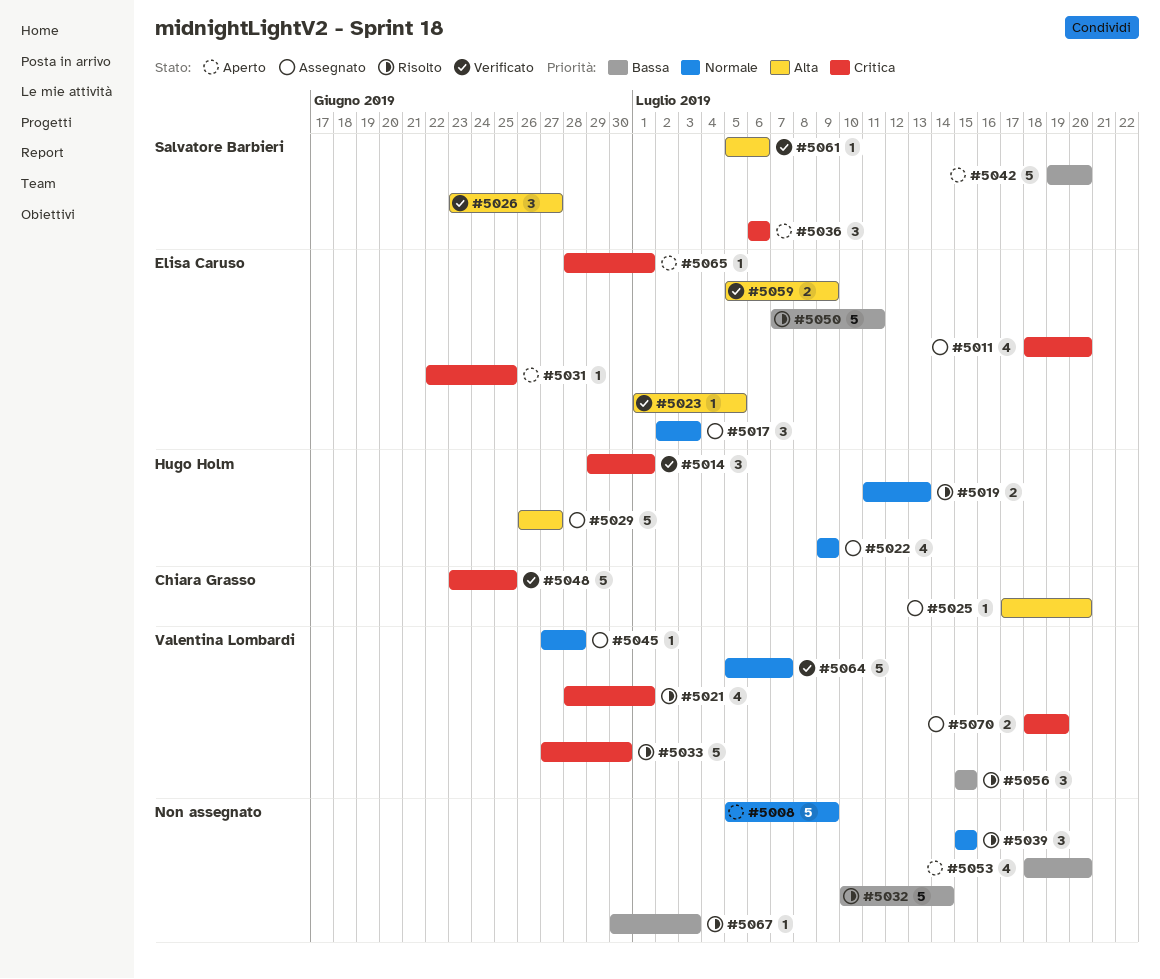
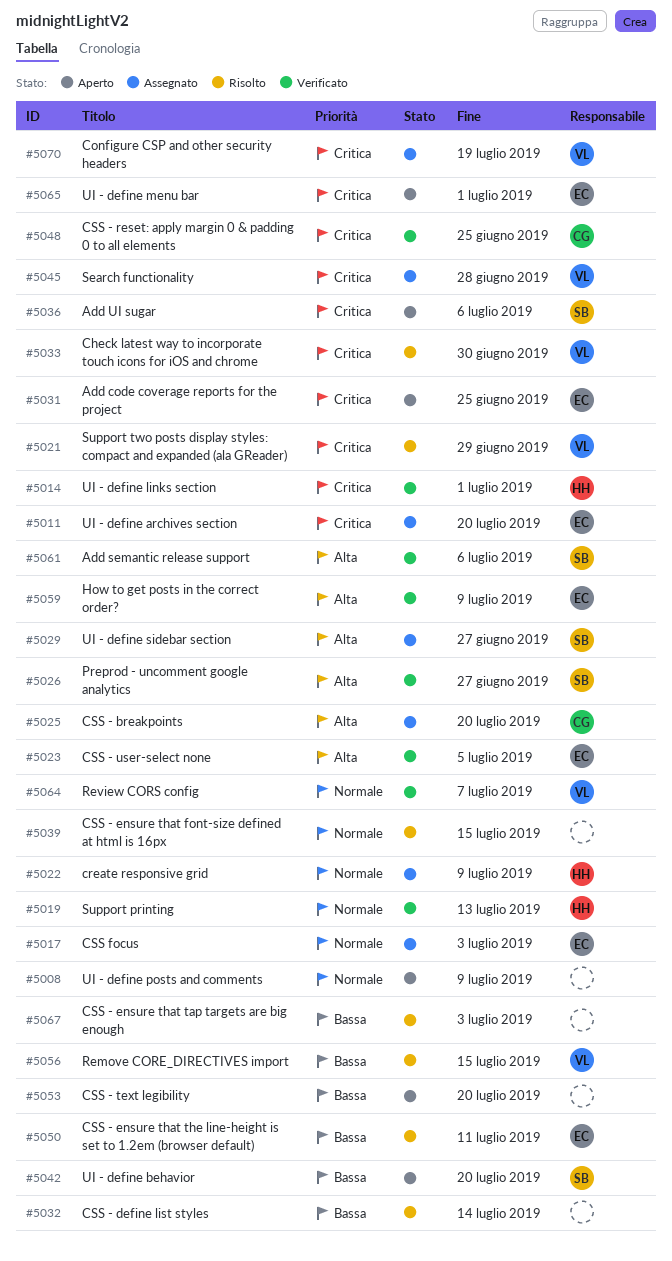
#5019, status: Risolto -> Verificato
#5021, due: Jul 1 -> Jun 29
#5029, owner: Hugo Holm -> Salvatore Barbieri
#5045, priority: Normale -> Critica

